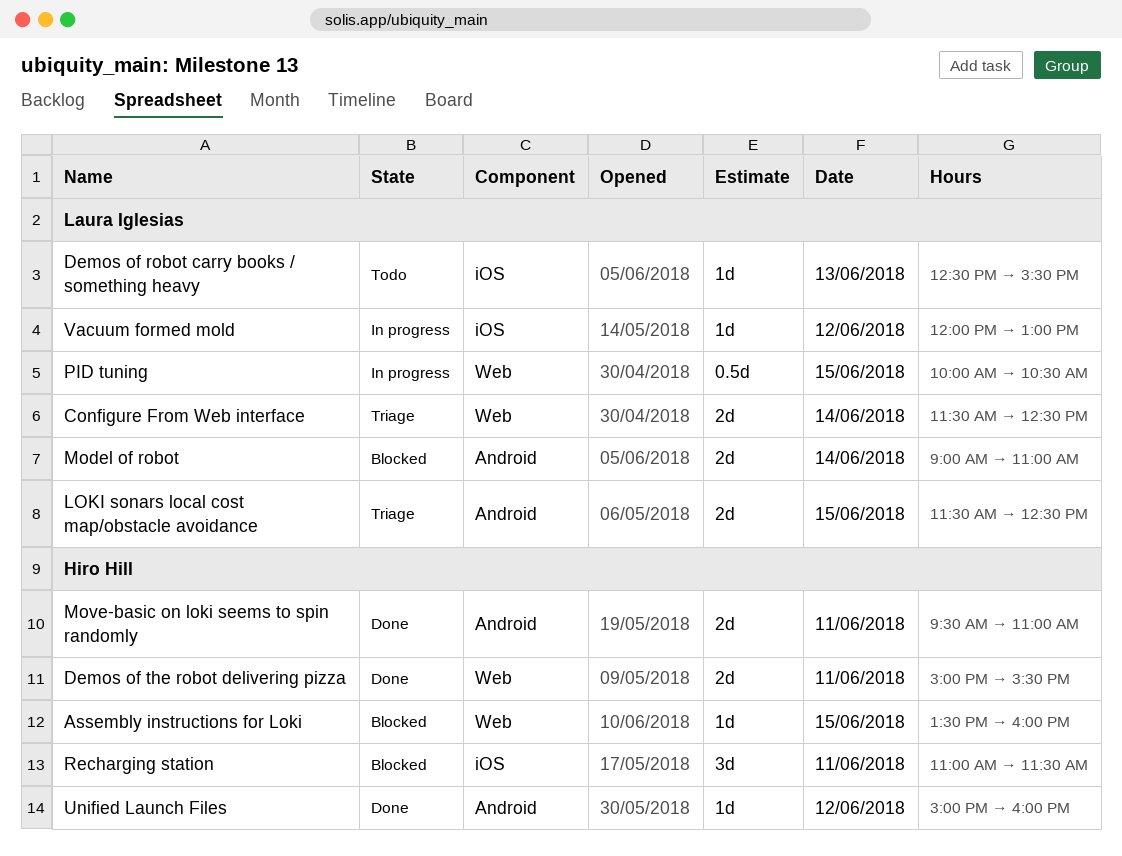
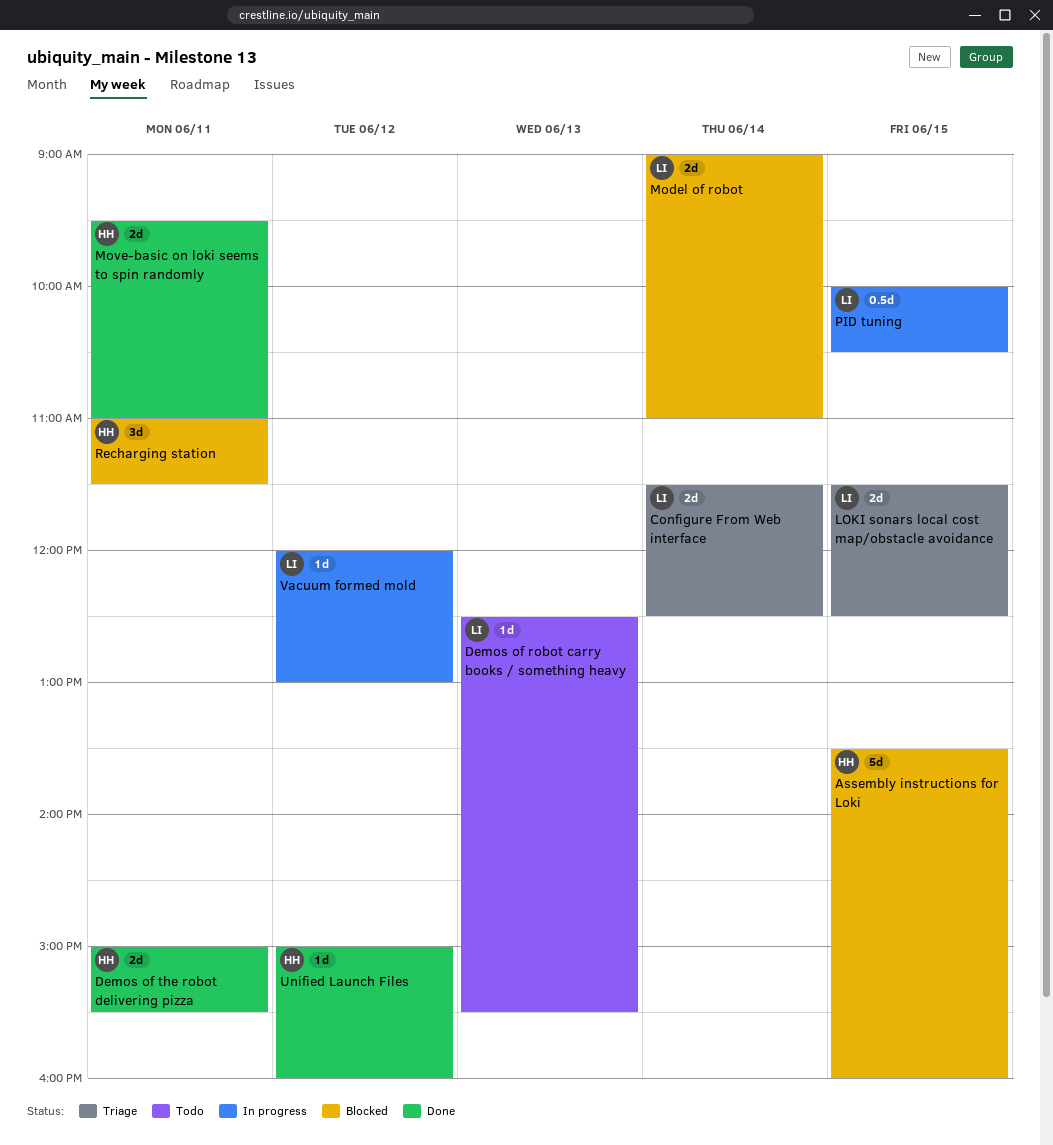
Assembly instructions for Loki, estimate: 1d -> 5d

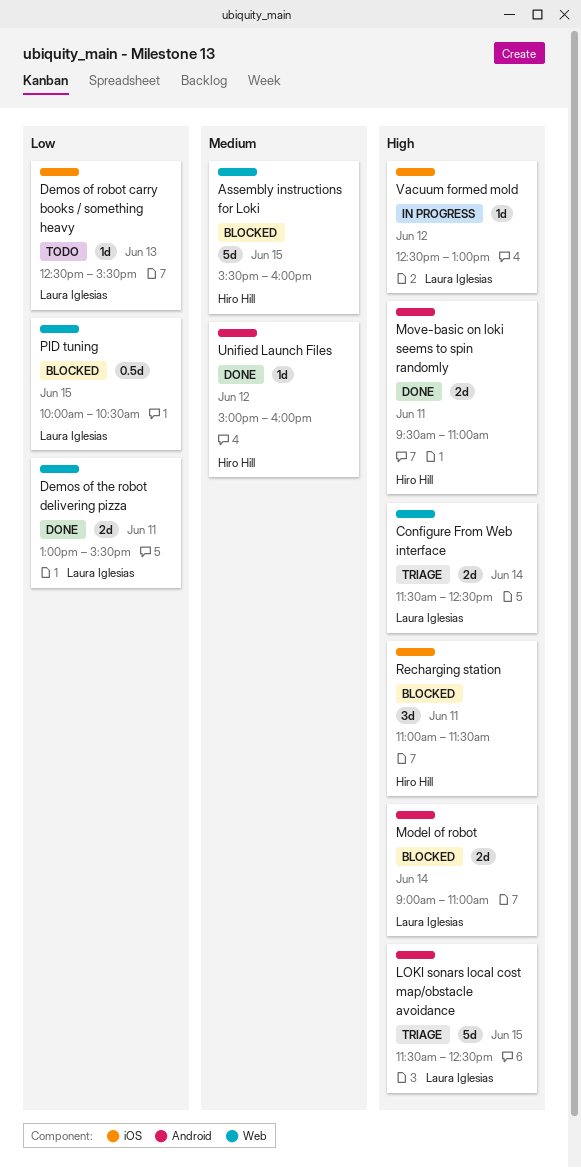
Assembly instructions for Loki, begins: 13:30 -> 15:30
Demos of the robot delivering pizza, owner: Hiro Hill -> Laura Iglesias
Demos of the robot delivering pizza, begins: 15:00 -> 13:00
LOKI sonars local cost map/obstacle avoidance, estimate: 2d -> 5d
PID tuning, status: In progress -> Blocked
Vacuum formed mold, begins: 12:00 -> 12:30

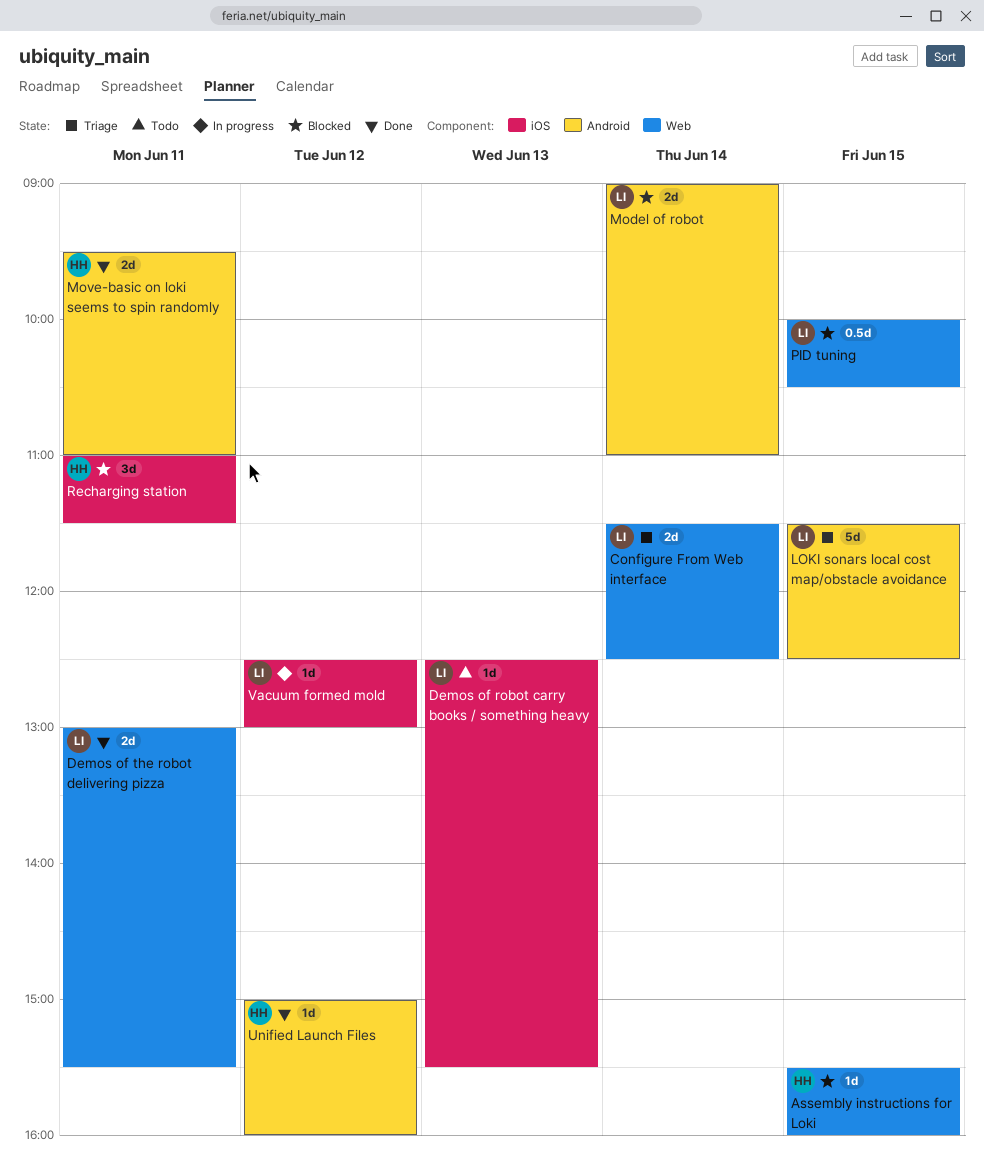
Assembly instructions for Loki, estimate: 5d -> 1d

